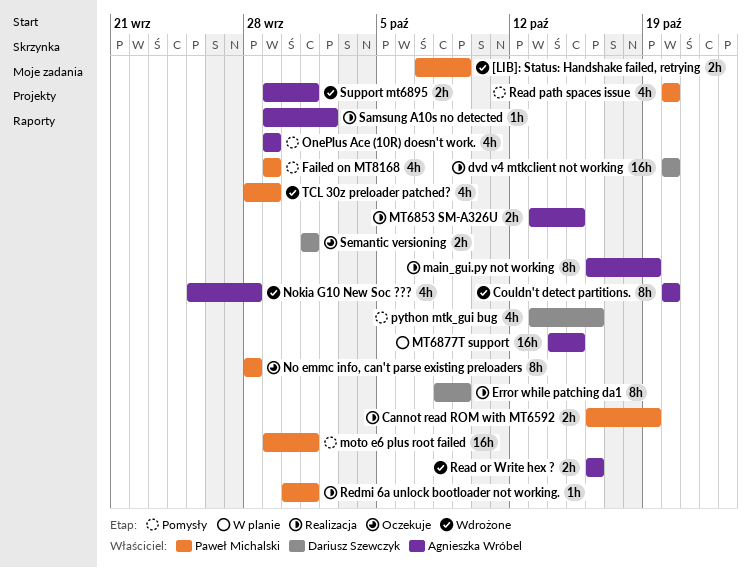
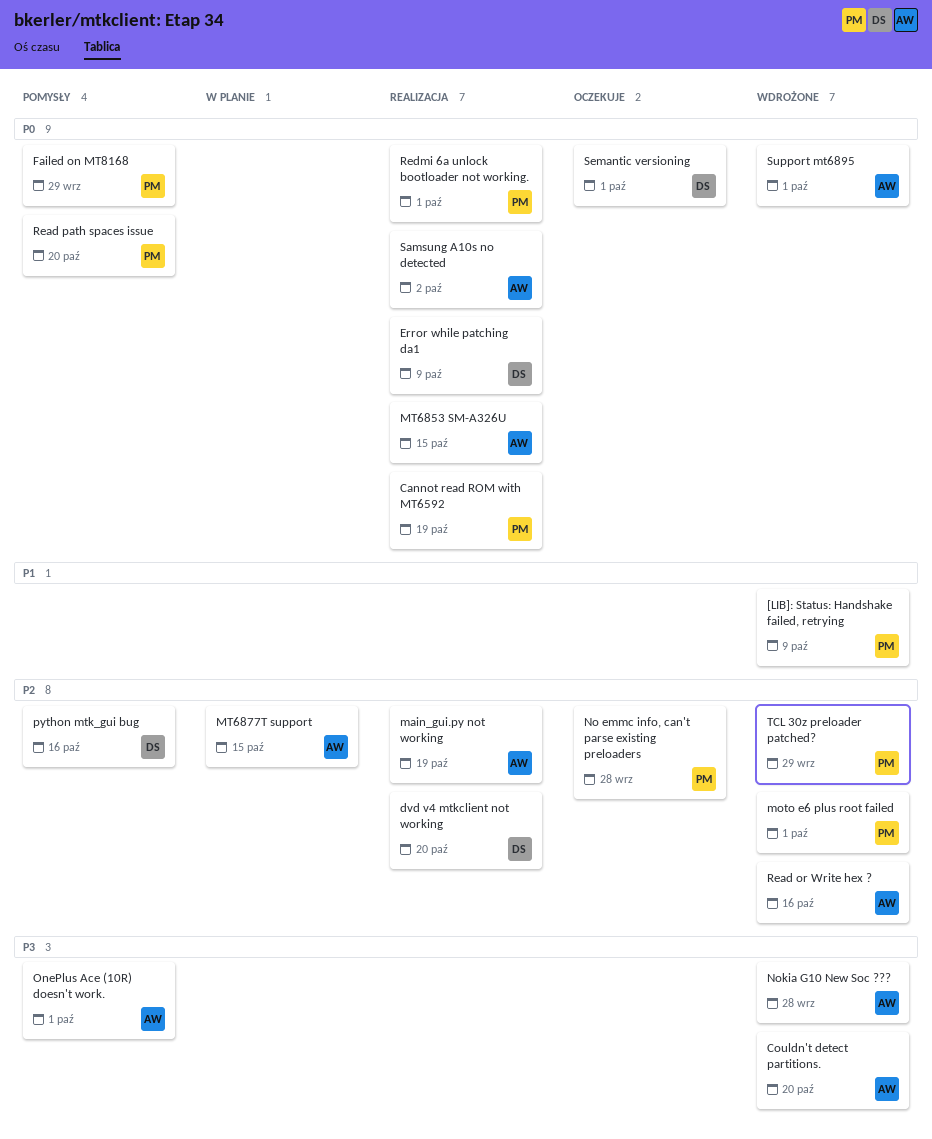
moto e6 plus root failed, status: Pomysły -> Wdrożone
OnePlus Ace (10R) doesn't work., due: Sep 29 -> Oct 1

